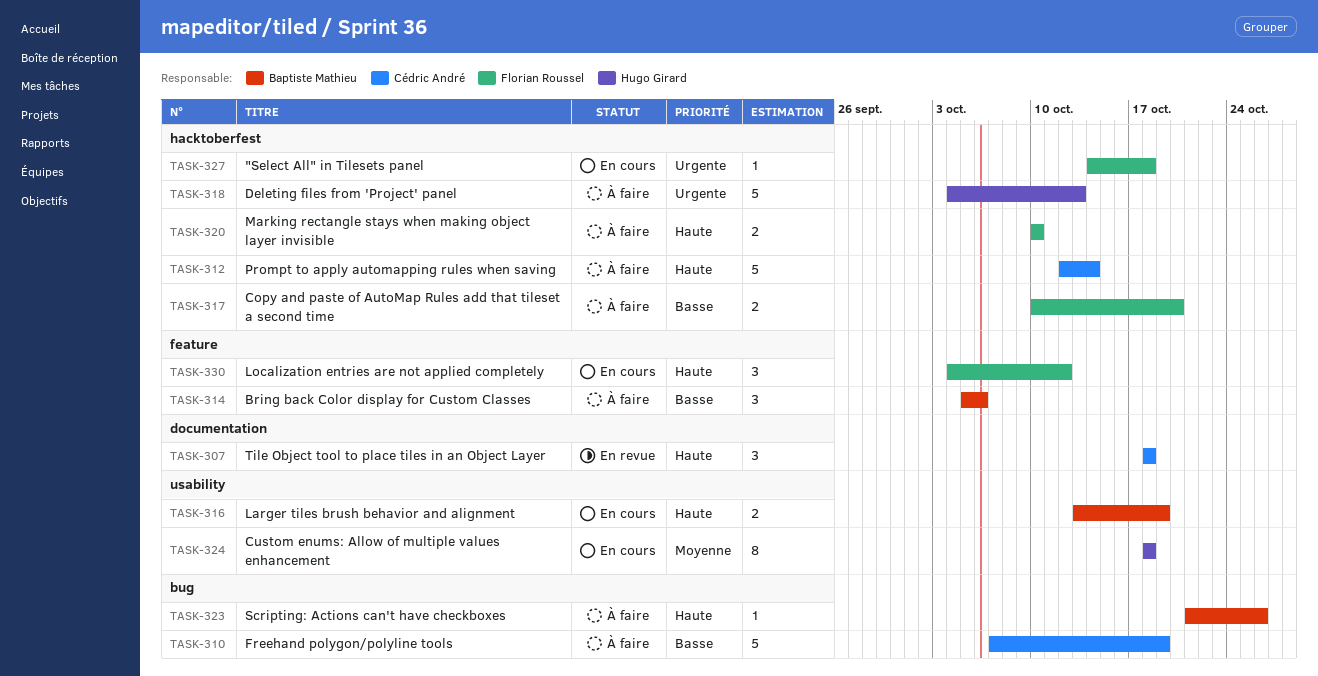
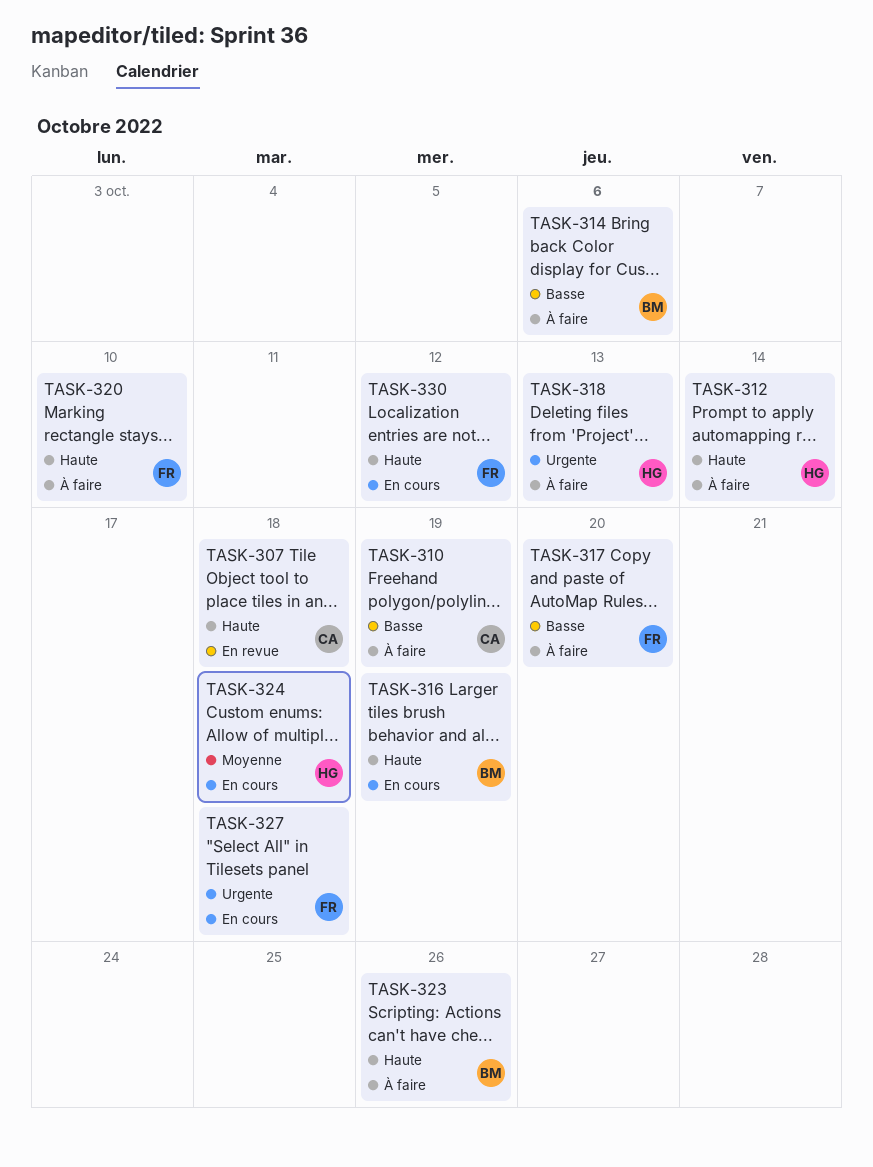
TASK-312, owner: Cédric André -> Hugo Girard

